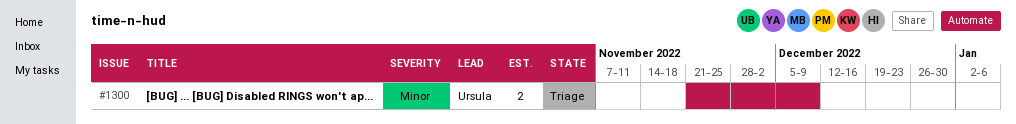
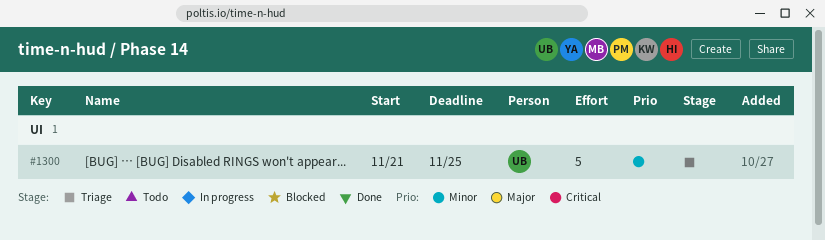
#1300, estimate: 2 -> 5
#1300, due: Dec 9 -> Nov 25

